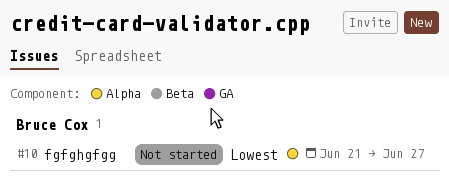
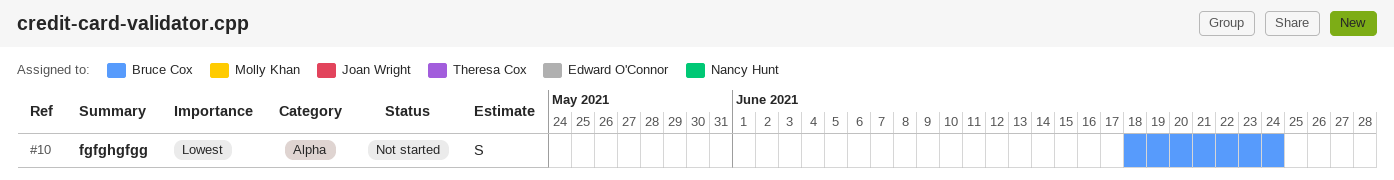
#10, start: Jun 21 -> Jun 18
#10, due: Jun 27 -> Jun 24

